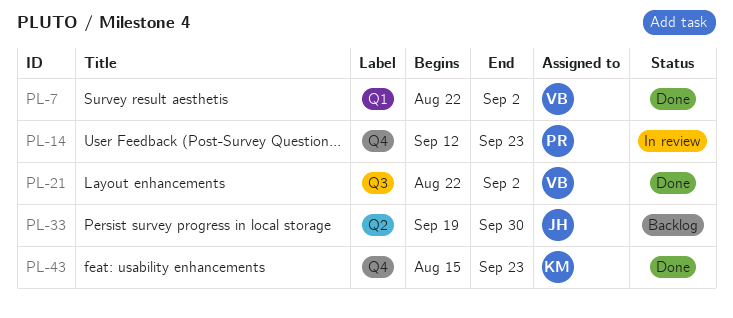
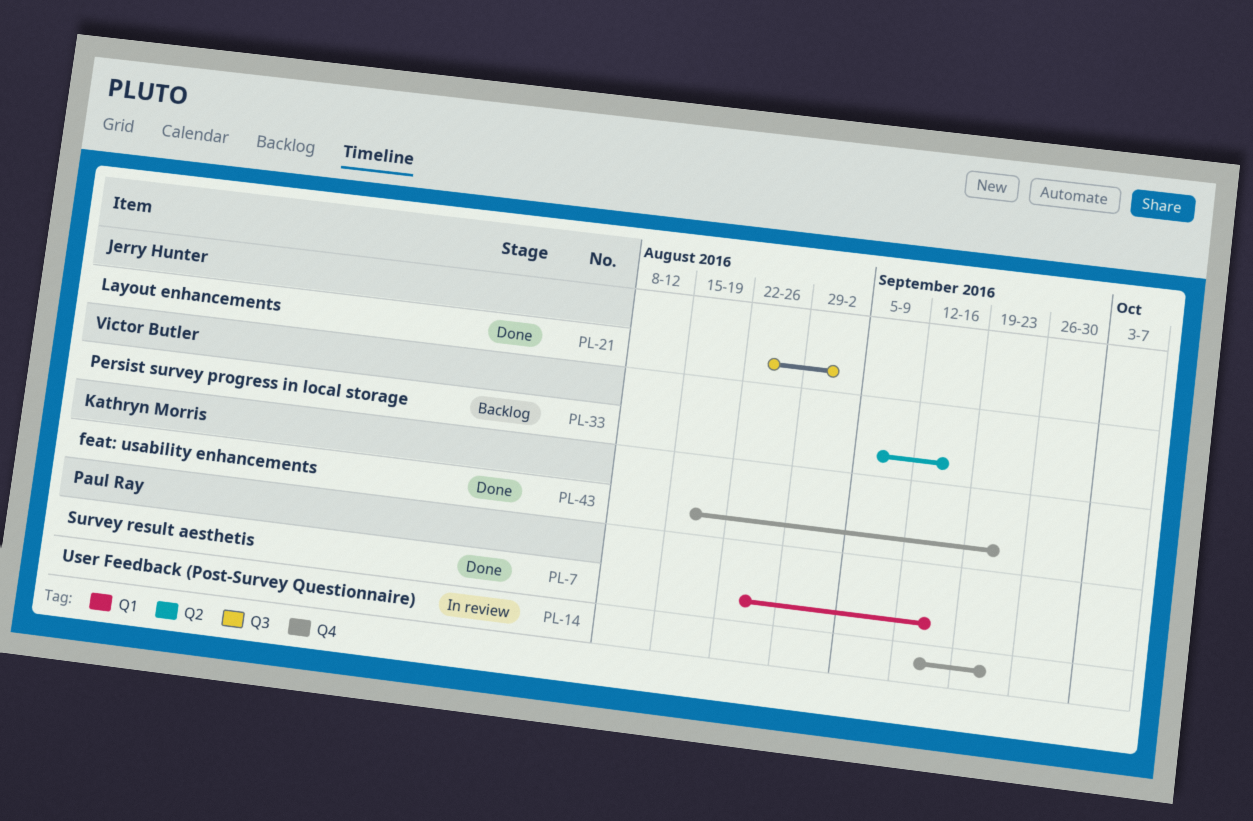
PL-7, owner: Victor Butler -> Paul Ray
PL-7, due: Sep 2 -> Sep 16
PL-21, owner: Victor Butler -> Jerry Hunter
PL-33, owner: Jerry Hunter -> Victor Butler
PL-33, start: Sep 19 -> Sep 5
PL-33, due: Sep 30 -> Sep 16

